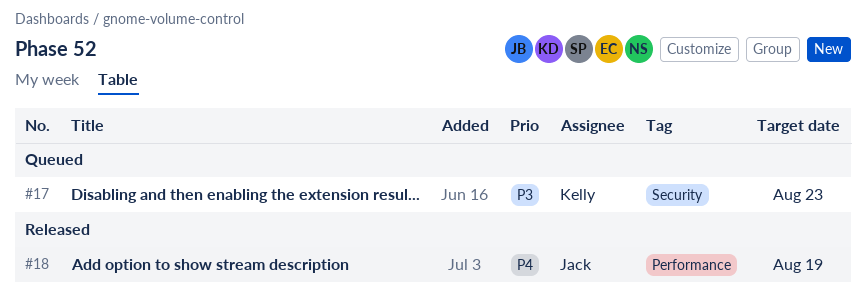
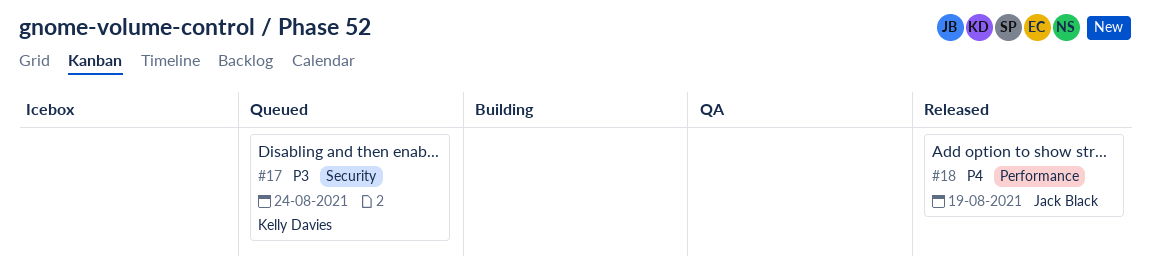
#17, due: Aug 23 -> Aug 24

